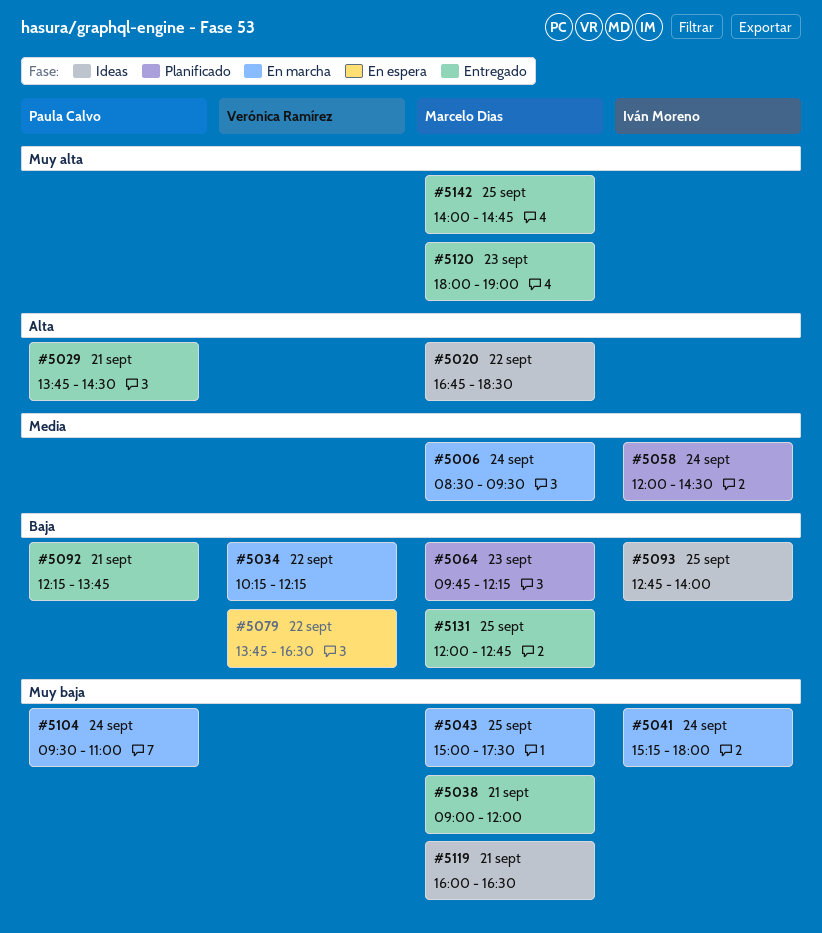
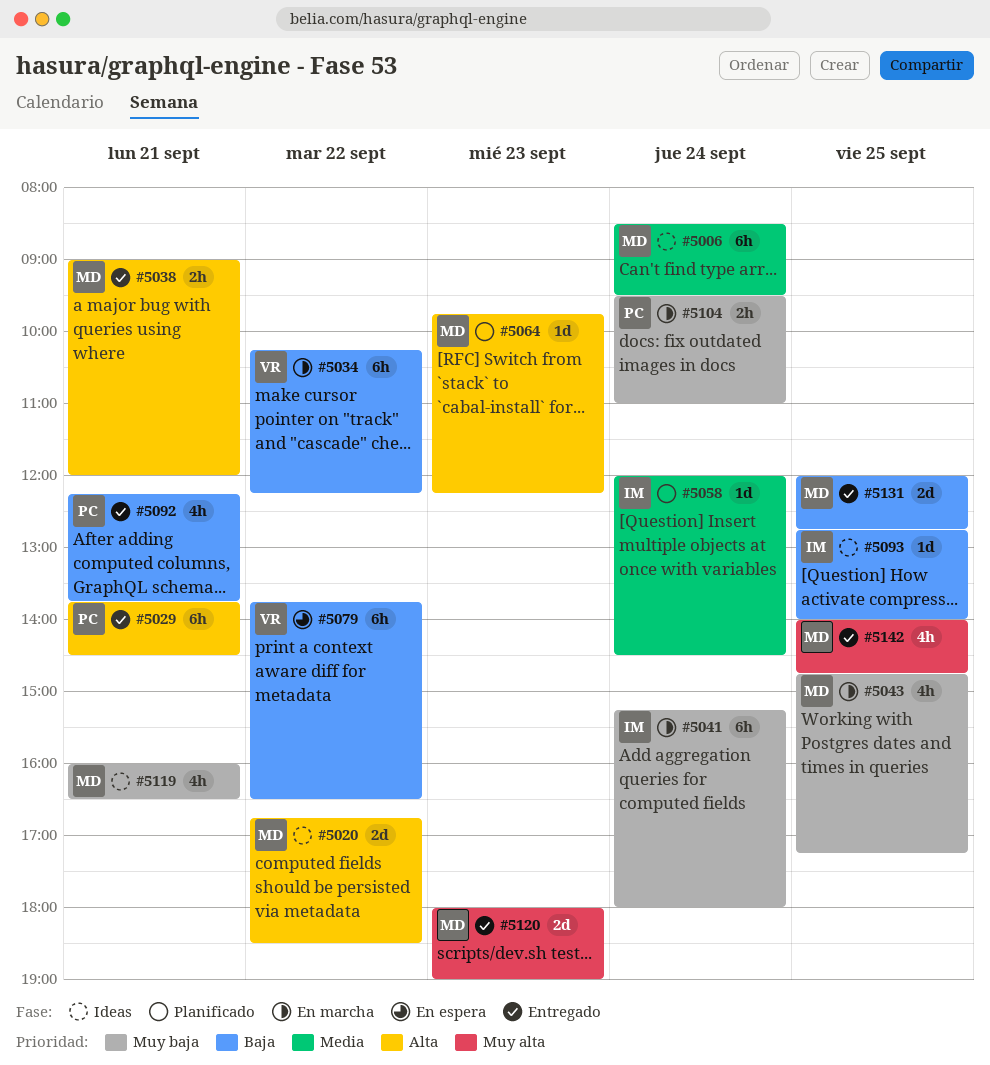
#5006, status: En marcha -> Ideas
#5038, priority: Muy baja -> Alta
#5043, begins: 15:00 -> 14:45
#5043, ends: 17:30 -> 17:15
#5064, priority: Baja -> Alta

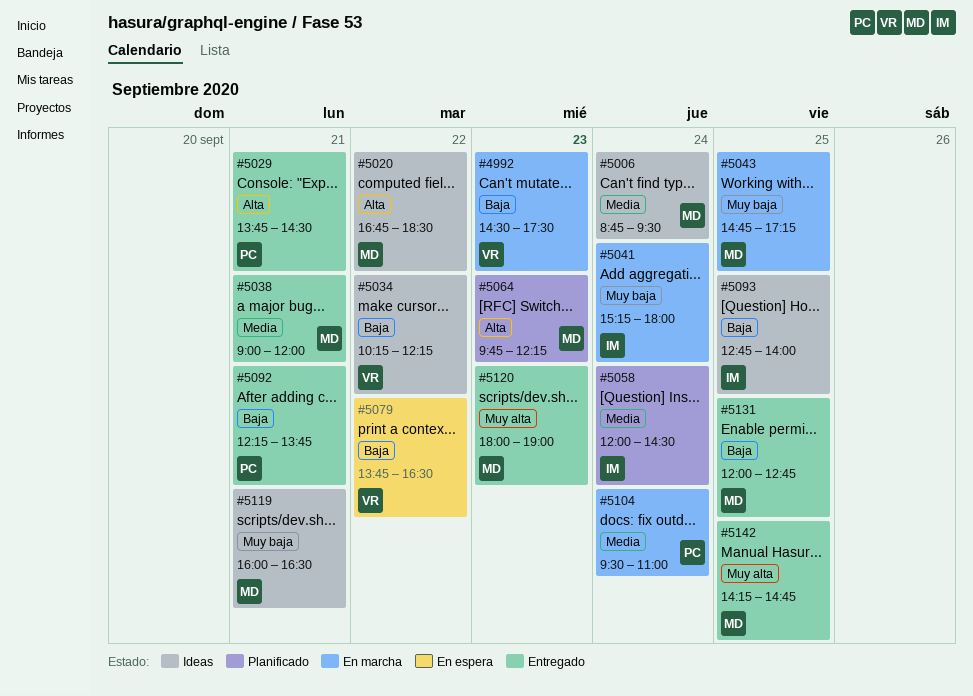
#4992: none -> present
#5006, begins: 08:30 -> 08:45
#5034, status: En marcha -> Ideas
#5038, priority: Alta -> Media
#5104, priority: Muy baja -> Media
#5142, begins: 14:00 -> 14:15

